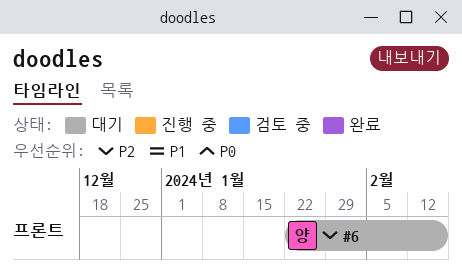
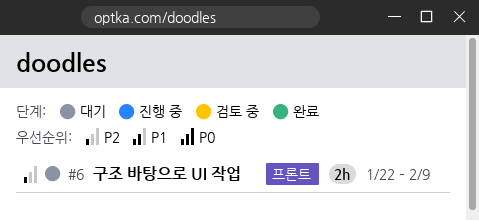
#6, due: Feb 16 -> Feb 9

